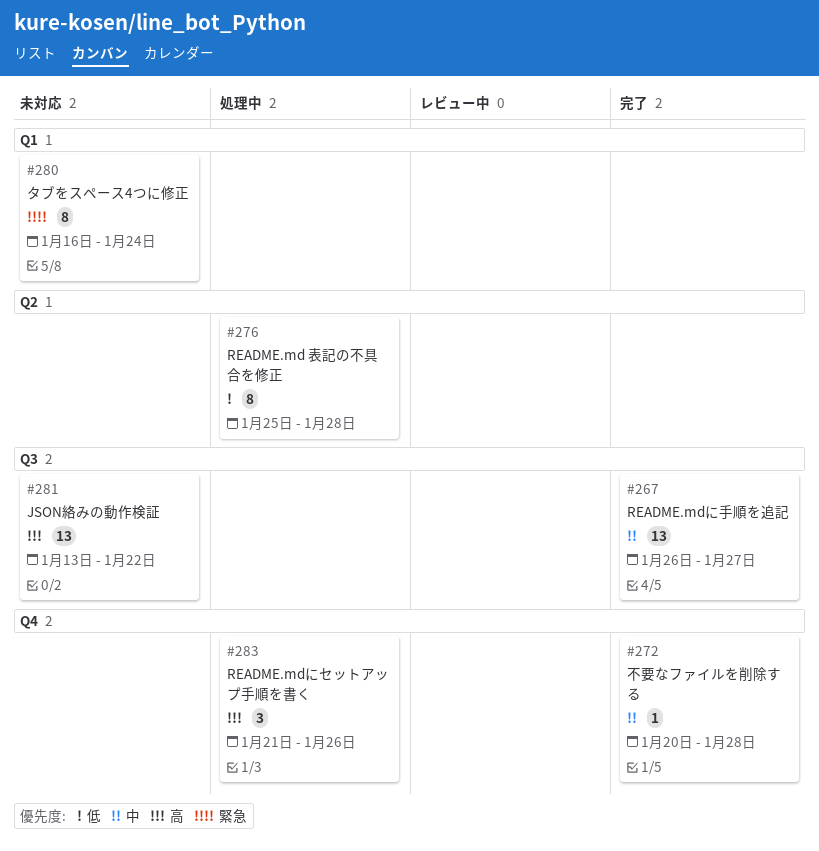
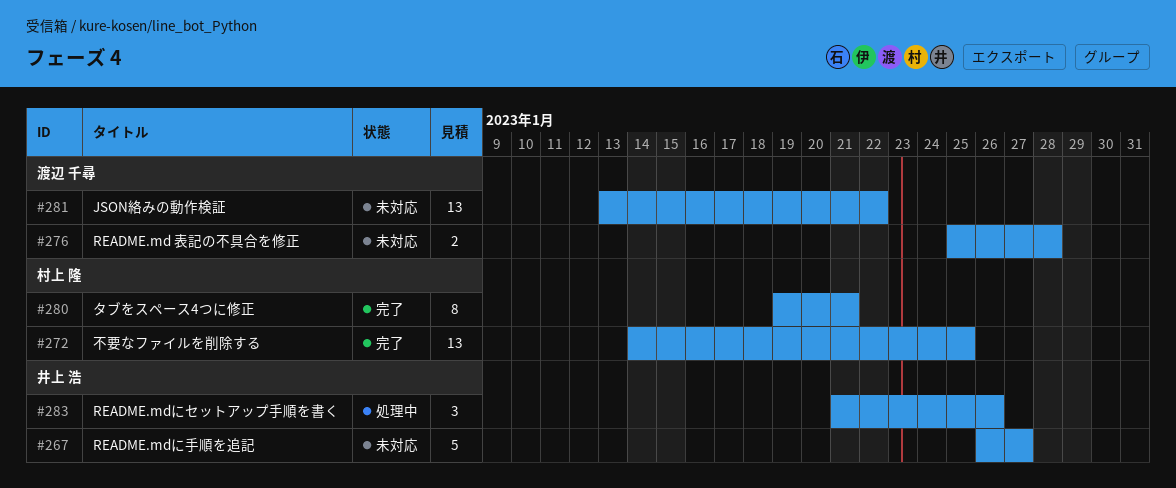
#267, status: 完了 -> 未対応
#267, estimate: 13 -> 5
#272, estimate: 1 -> 13
#272, start: Jan 20 -> Jan 14
#272, due: Jan 28 -> Jan 25
#276, status: 処理中 -> 未対応
#276, estimate: 8 -> 2
#280, status: 未対応 -> 完了
#280, start: Jan 16 -> Jan 19
#280, due: Jan 24 -> Jan 21

